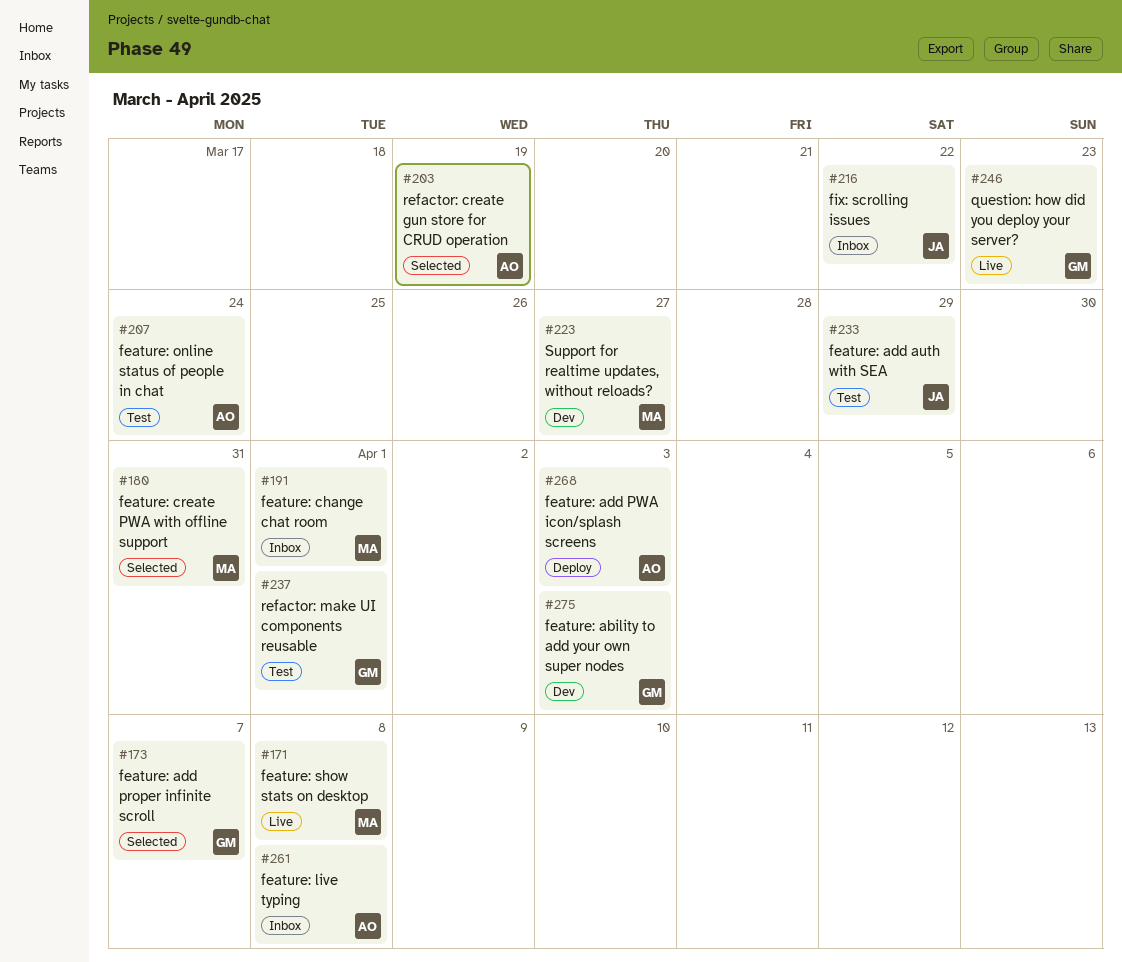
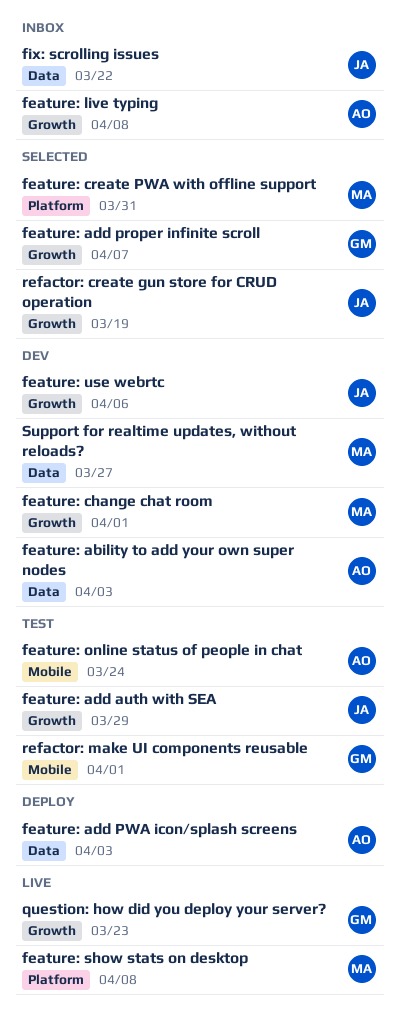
feature: ability to add your own super nodes, owner: GM -> AO
feature: change chat room, status: Inbox -> Dev
feature: use webrtc: none -> present
refactor: create gun store for CRUD operation, owner: AO -> JA

